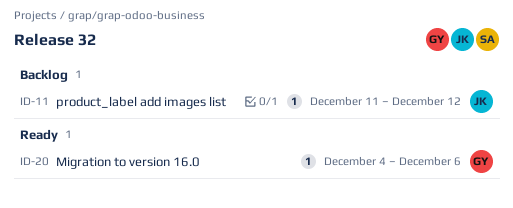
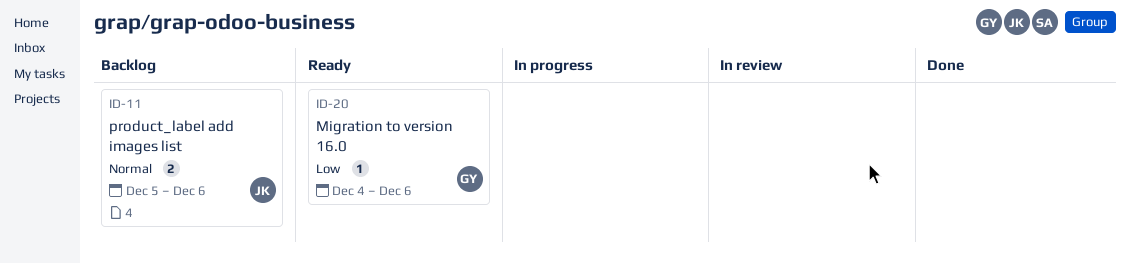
ID-11, estimate: 1 -> 2
ID-11, start: Dec 11 -> Dec 5
ID-11, due: Dec 12 -> Dec 6

